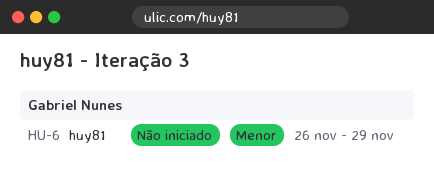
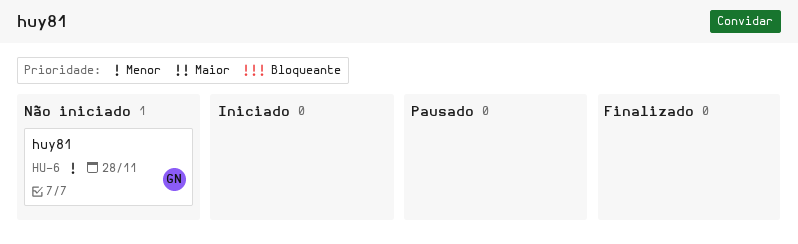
HU-6, due: Nov 29 -> Nov 28

